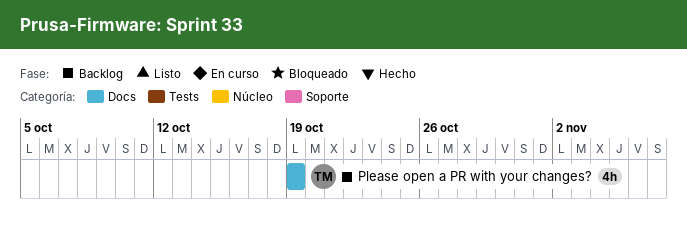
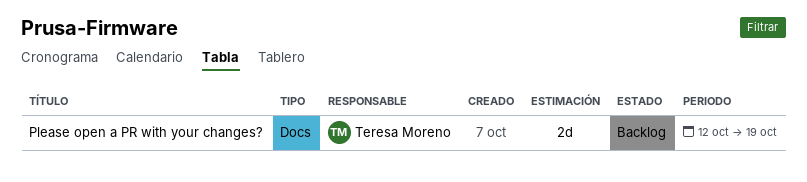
Please open a PR with your changes?, estimate: 4h -> 2d
Please open a PR with your changes?, start: Oct 19 -> Oct 12

